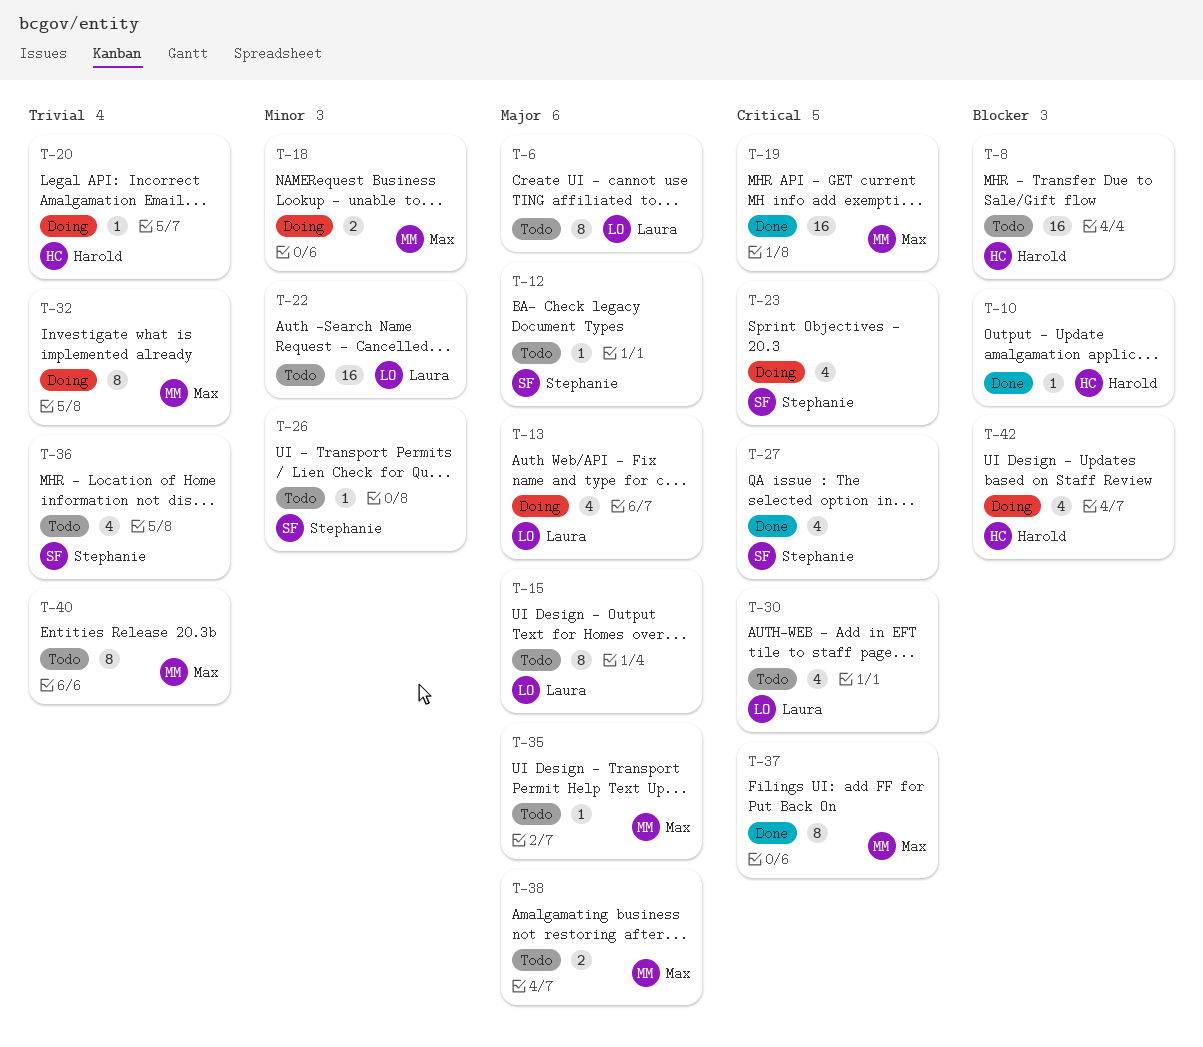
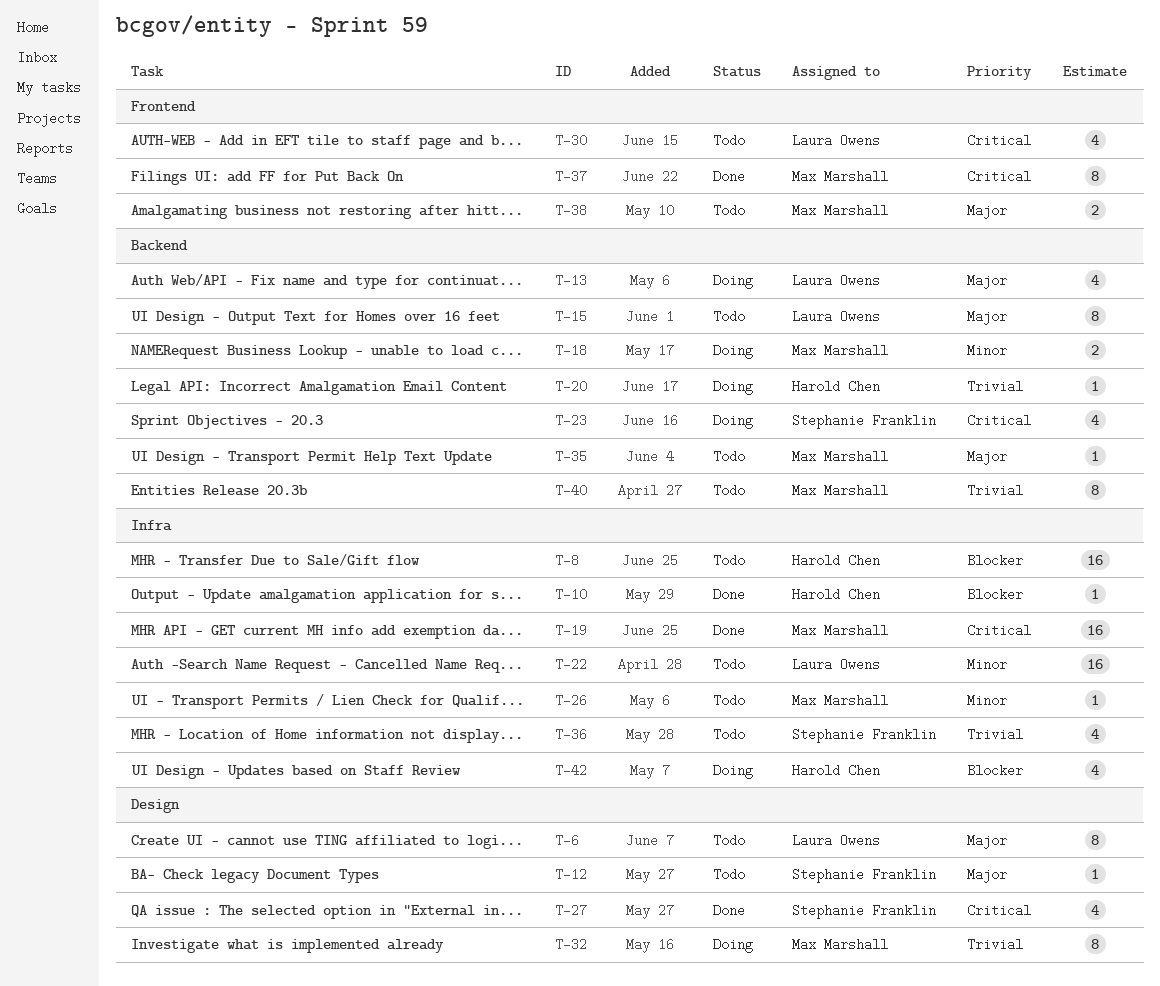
T-26, owner: Stephanie Franklin -> Max Marshall

